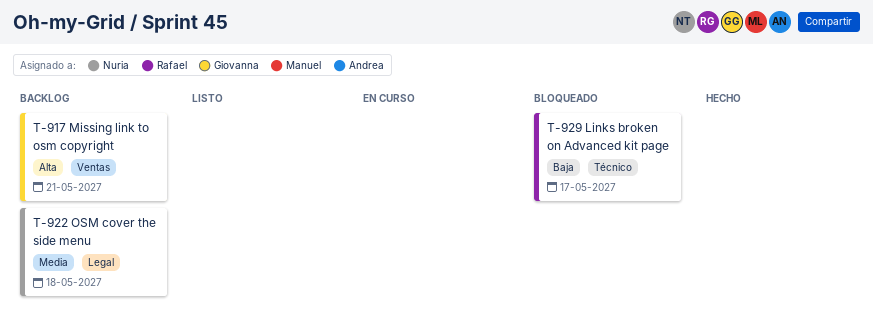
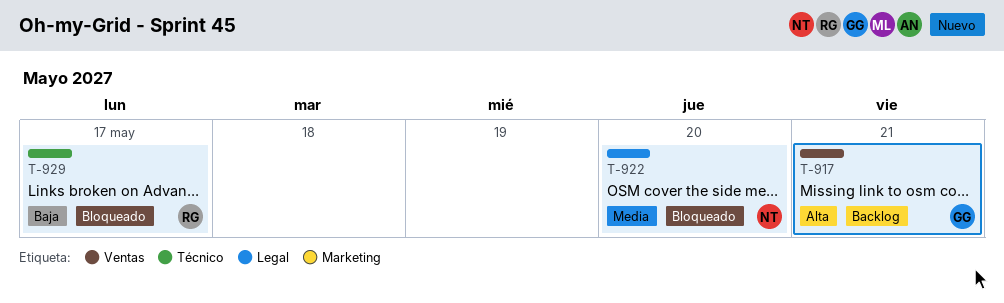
T-922, status: Backlog -> Bloqueado
T-922, due: May 18 -> May 20

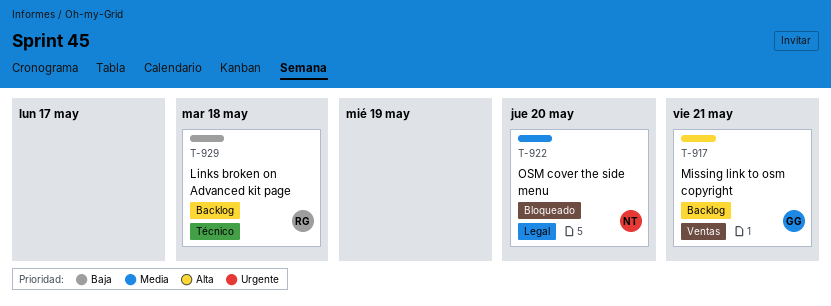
T-929, status: Bloqueado -> Backlog
T-929, due: May 17 -> May 18

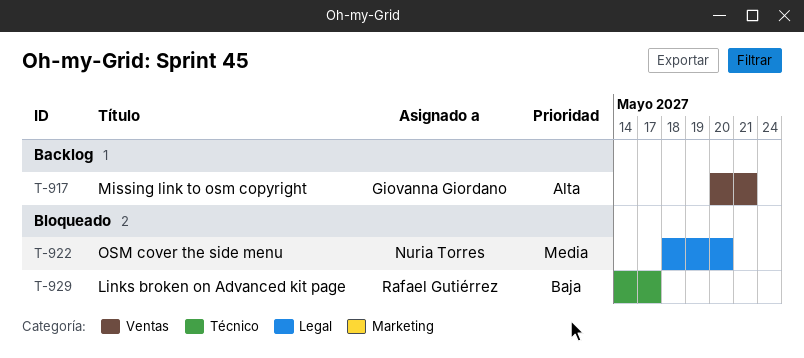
T-929, status: Backlog -> Bloqueado
T-929, due: May 18 -> May 17

